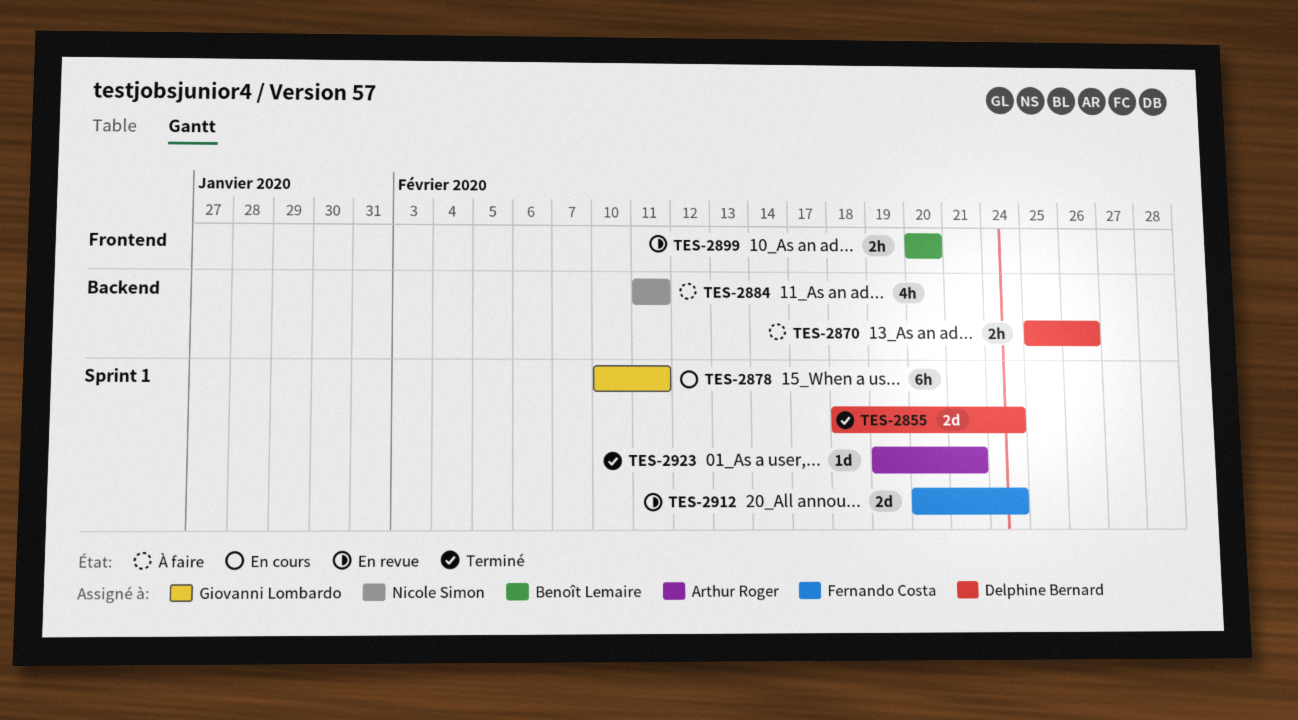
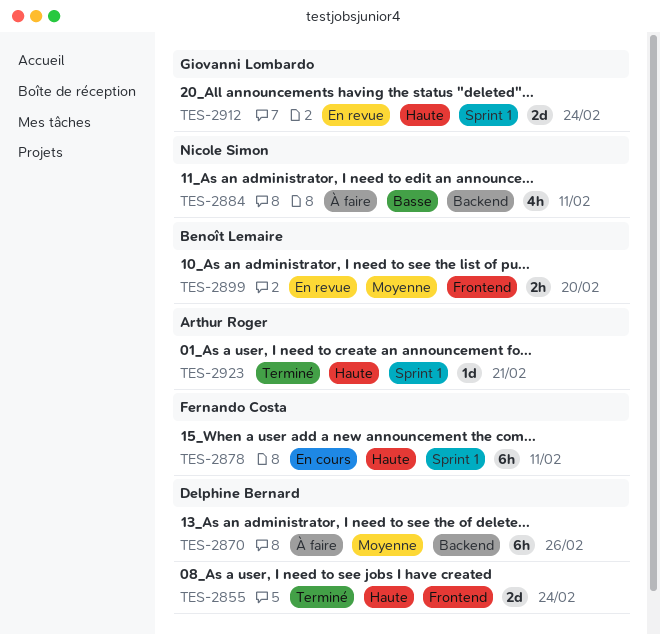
TES-2855, label: Sprint 1 -> Frontend
TES-2870, estimate: 2h -> 6h
TES-2878, owner: Giovanni Lombardo -> Fernando Costa
TES-2912, owner: Fernando Costa -> Giovanni Lombardo

